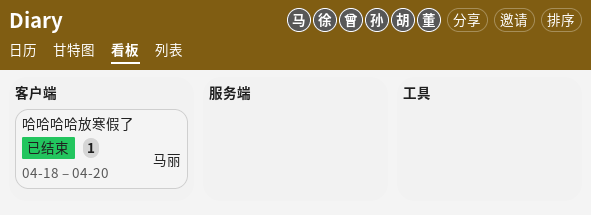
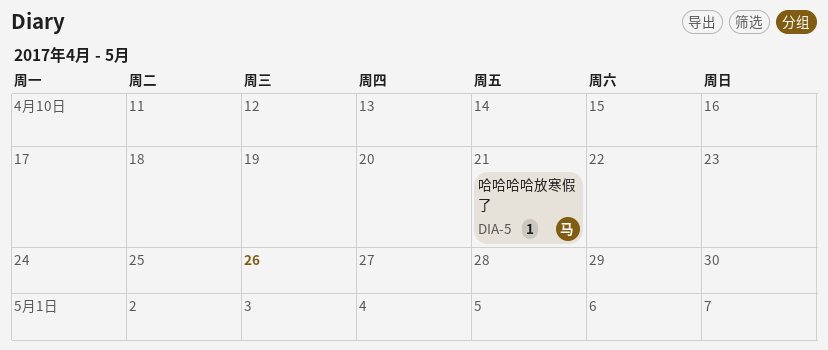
哈哈哈哈放寒假了, due: Apr 20 -> Apr 21

